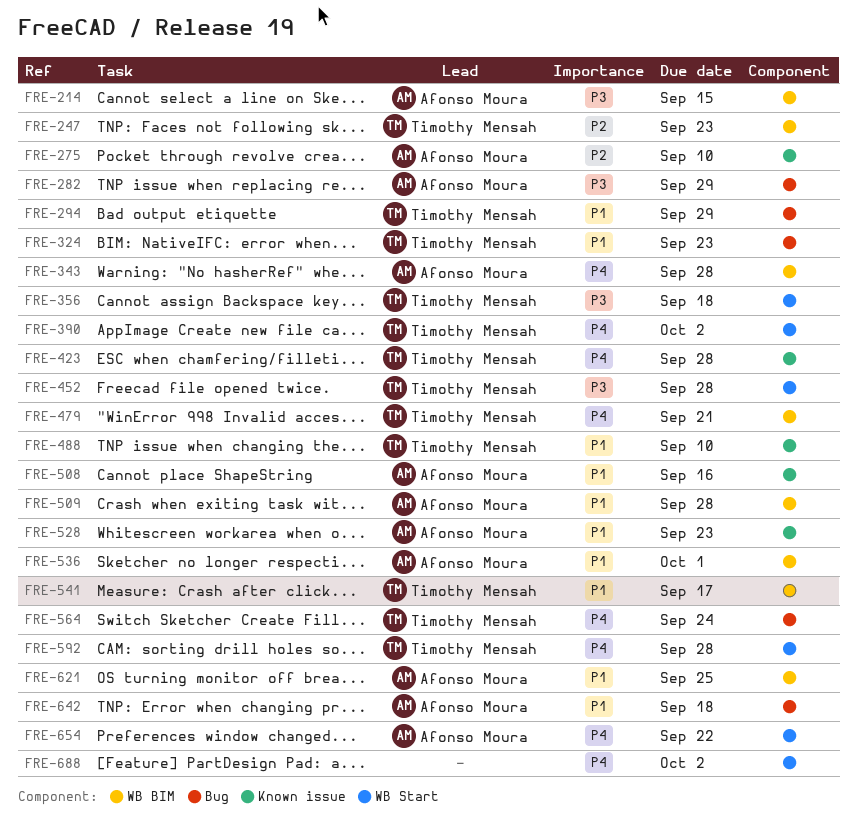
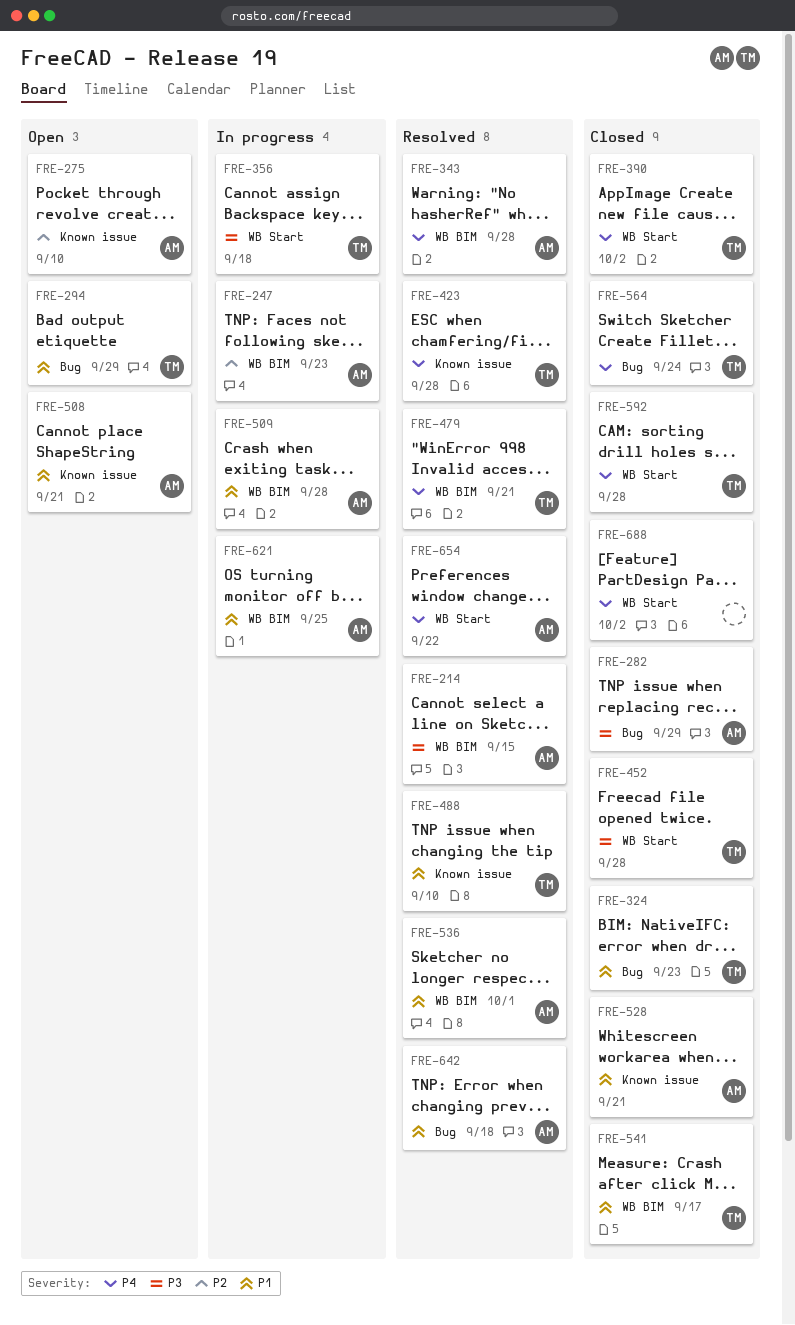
FRE-247, owner: Timothy Mensah -> Afonso Moura
FRE-508, due: Sep 16 -> Sep 21
FRE-528, due: Sep 23 -> Sep 21

